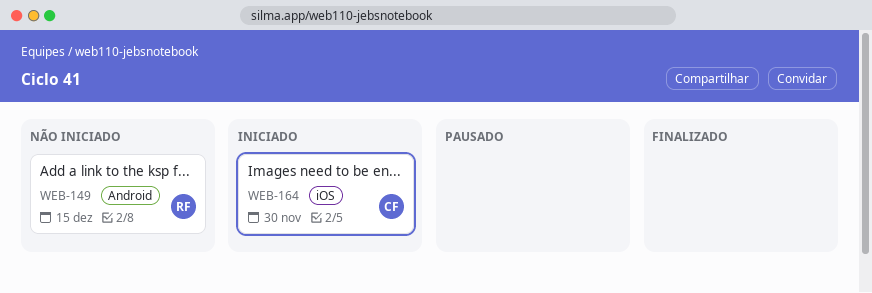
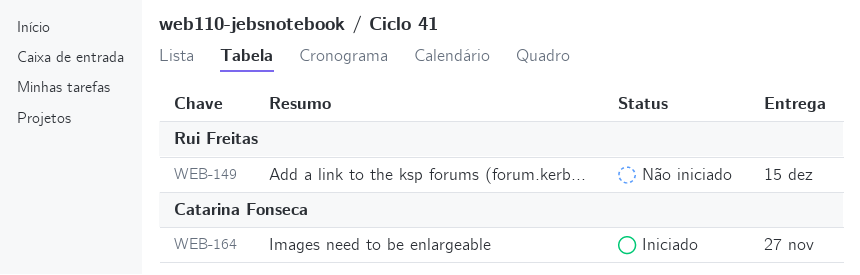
WEB-164, due: Nov 30 -> Nov 27

